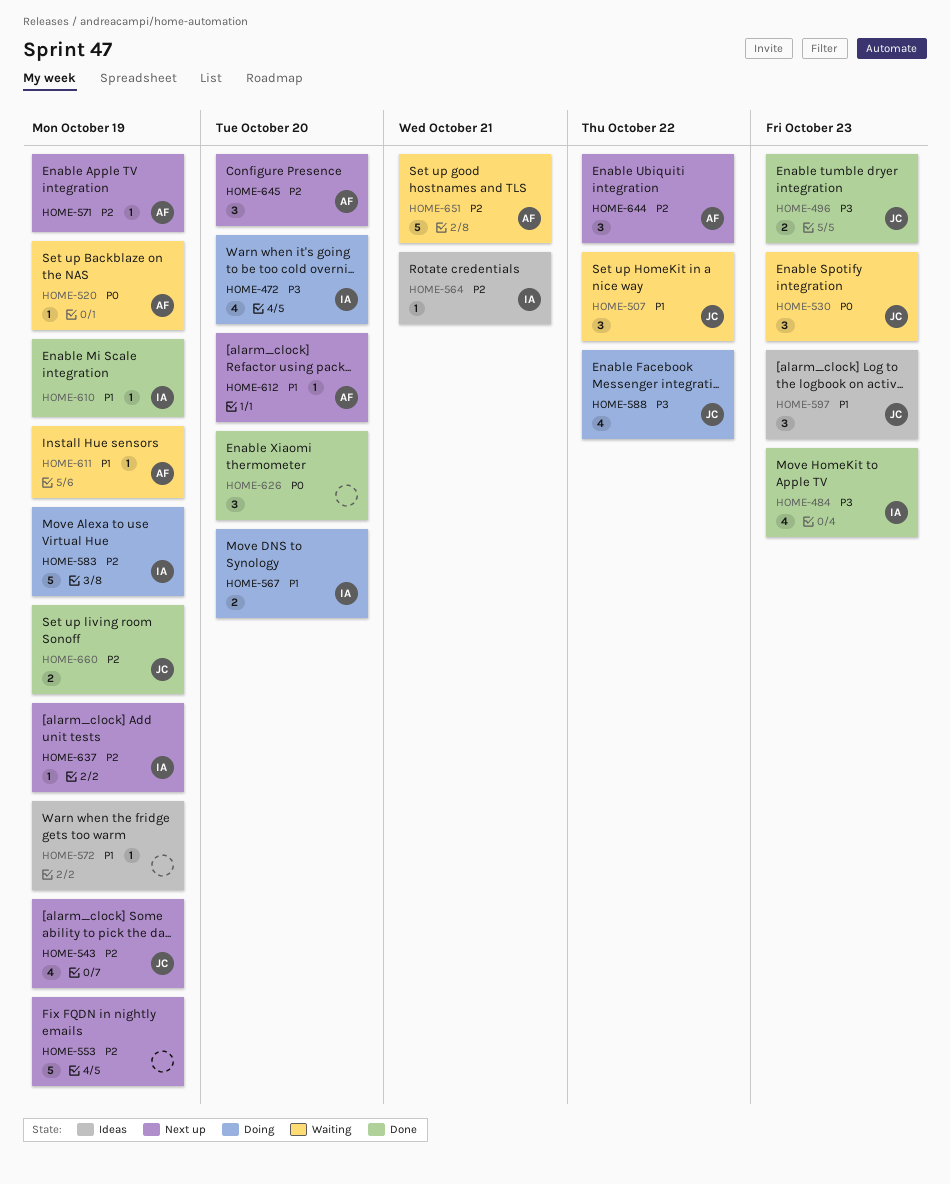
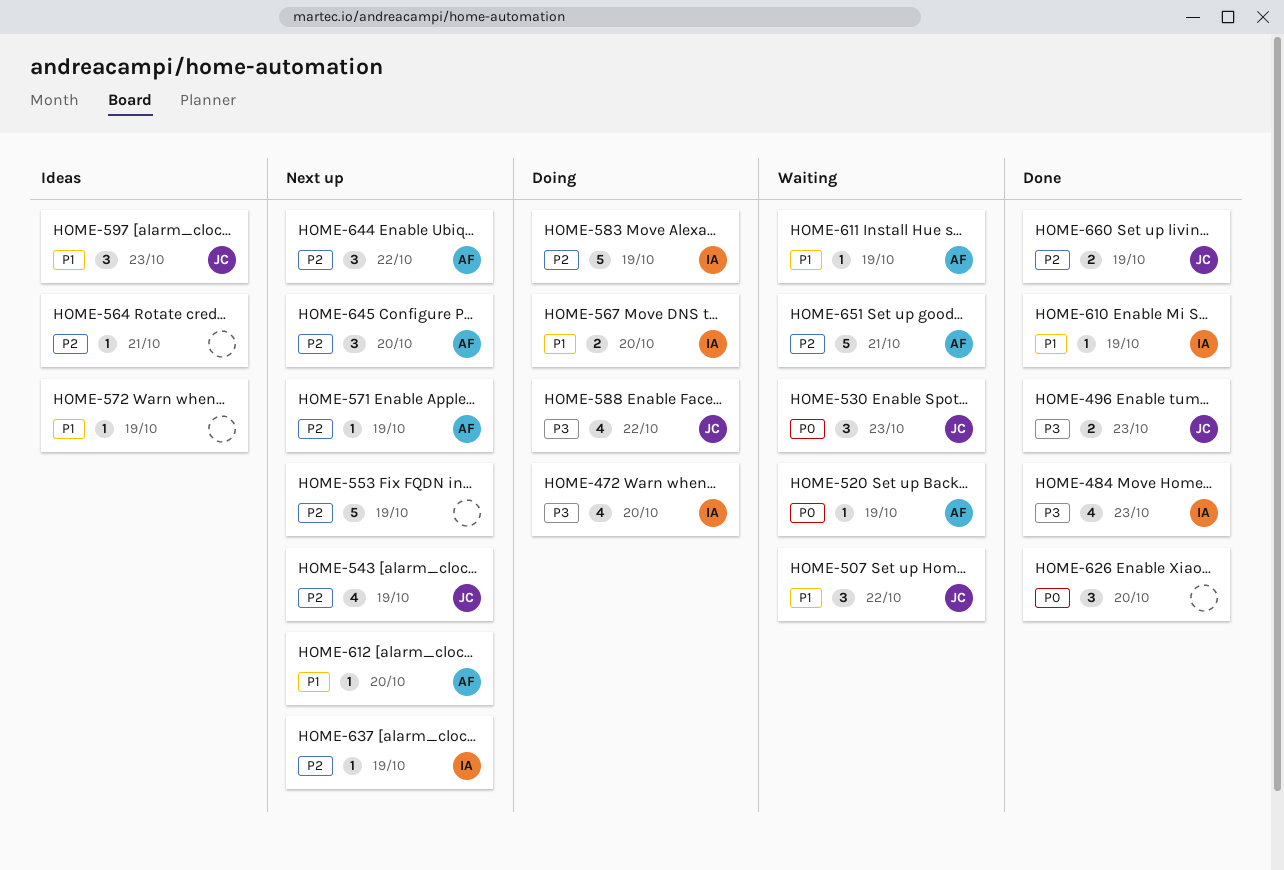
HOME-564, owner: IA -> none

